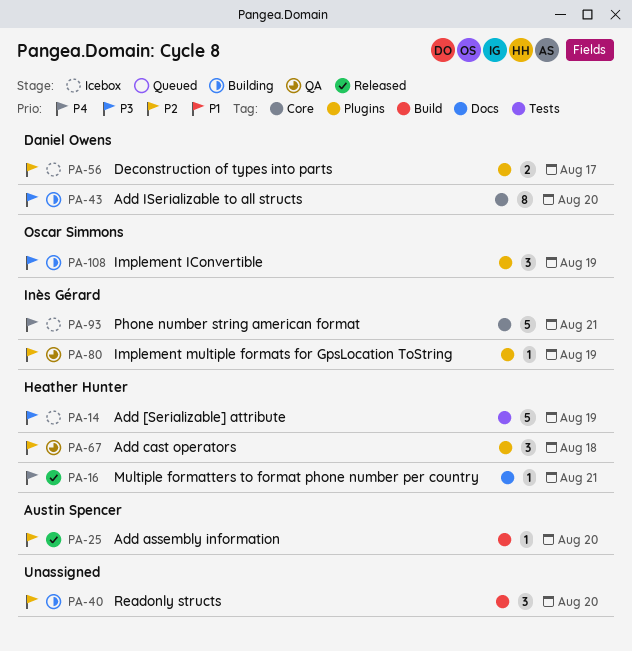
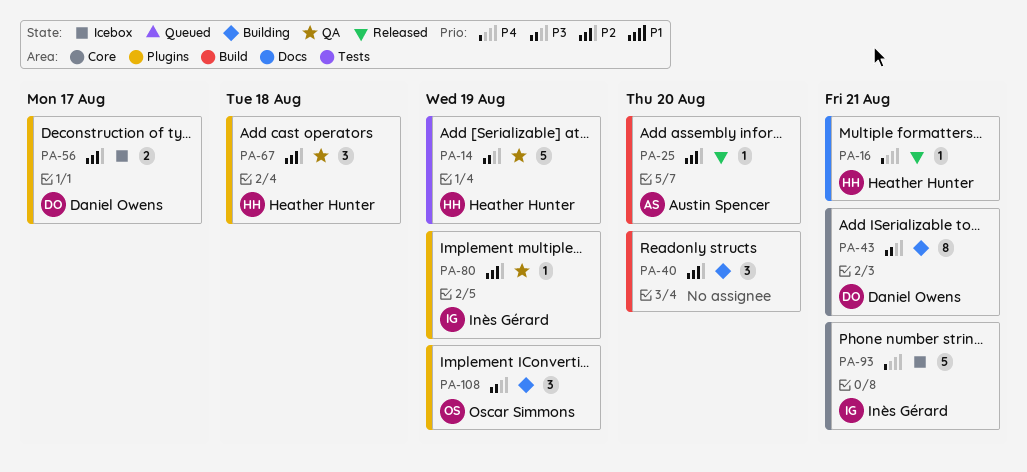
PA-14, status: Icebox -> QA
PA-43, due: Aug 20 -> Aug 21

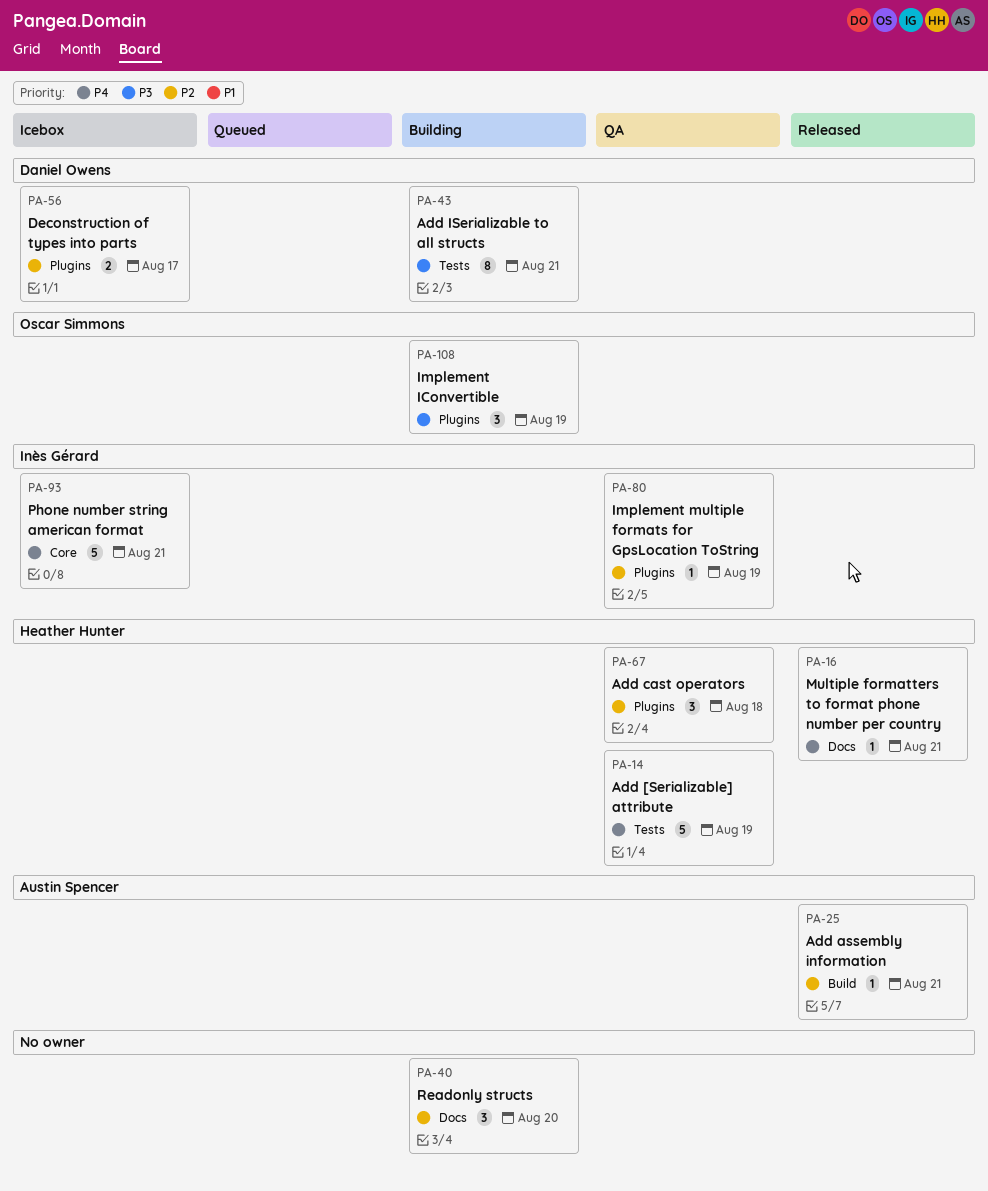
PA-14, priority: P3 -> P4
PA-25, due: Aug 20 -> Aug 21
PA-40, label: Build -> Docs
PA-43, label: Core -> Tests

